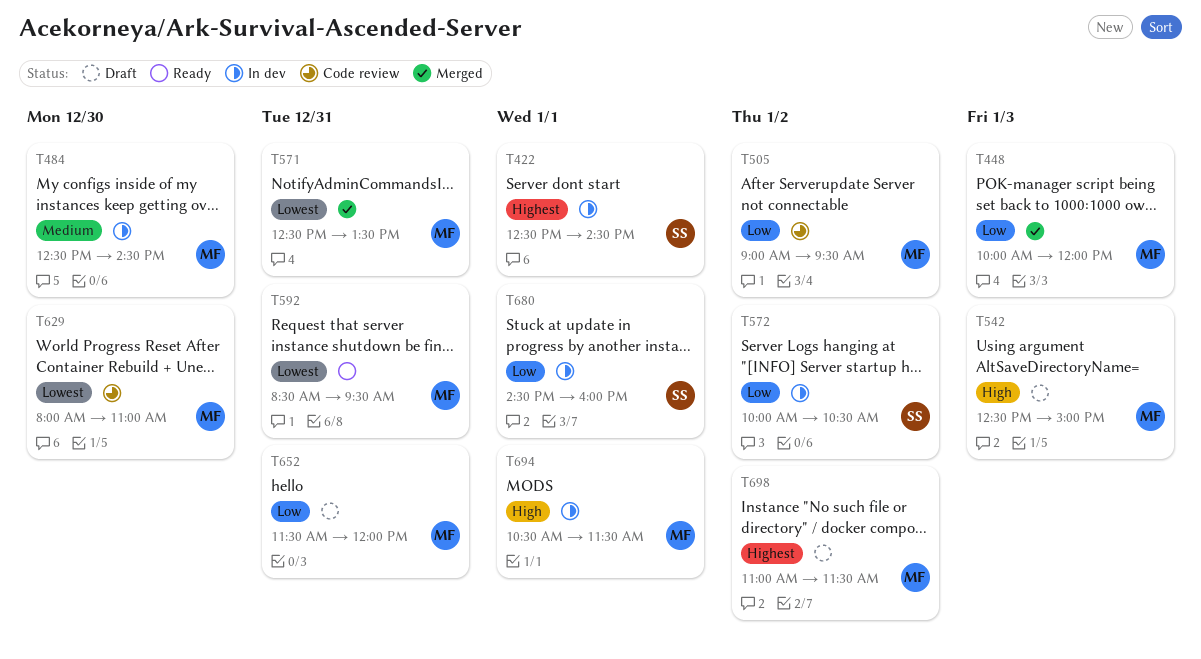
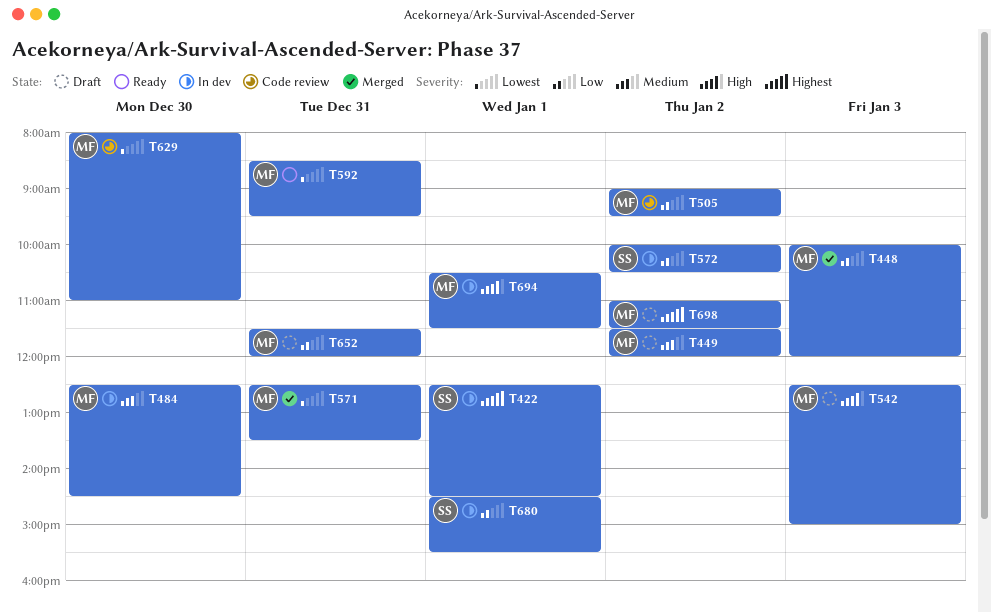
T449: none -> present
T680, ends: 16:00 -> 15:30

